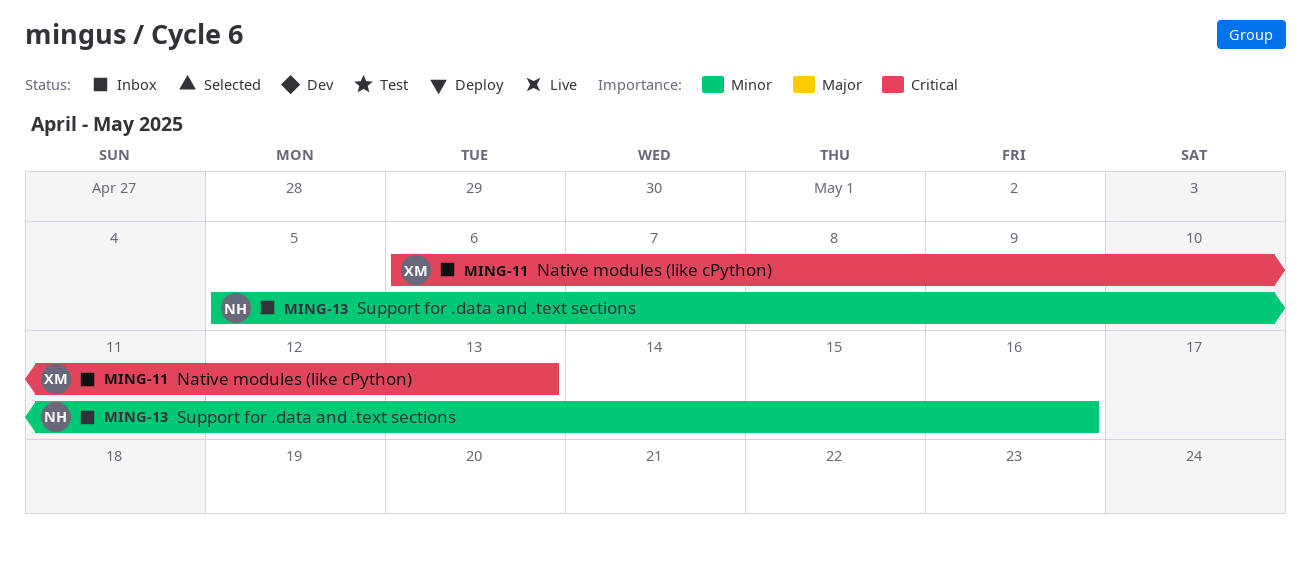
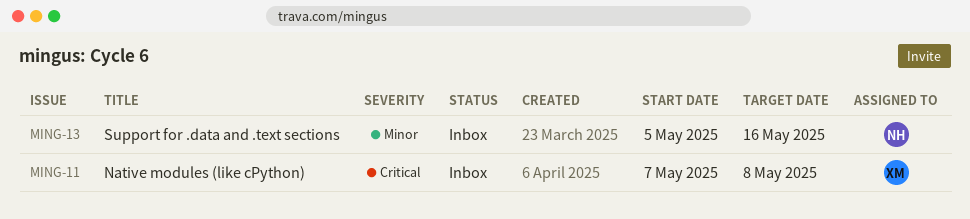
MING-11, start: May 6 -> May 7
MING-11, due: May 13 -> May 8

